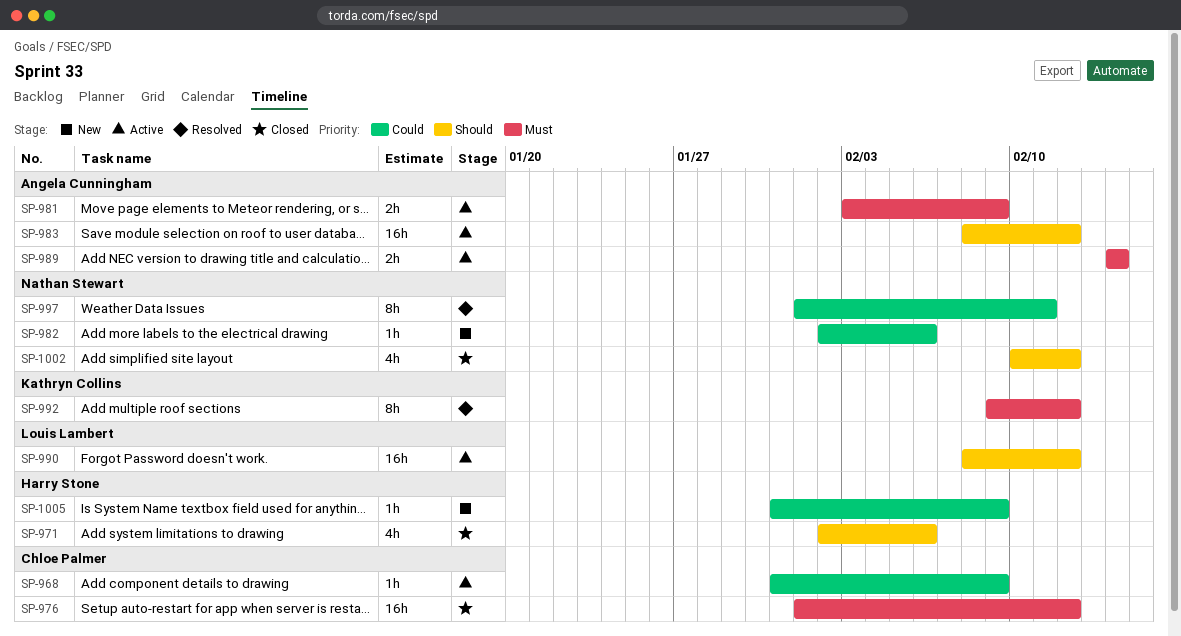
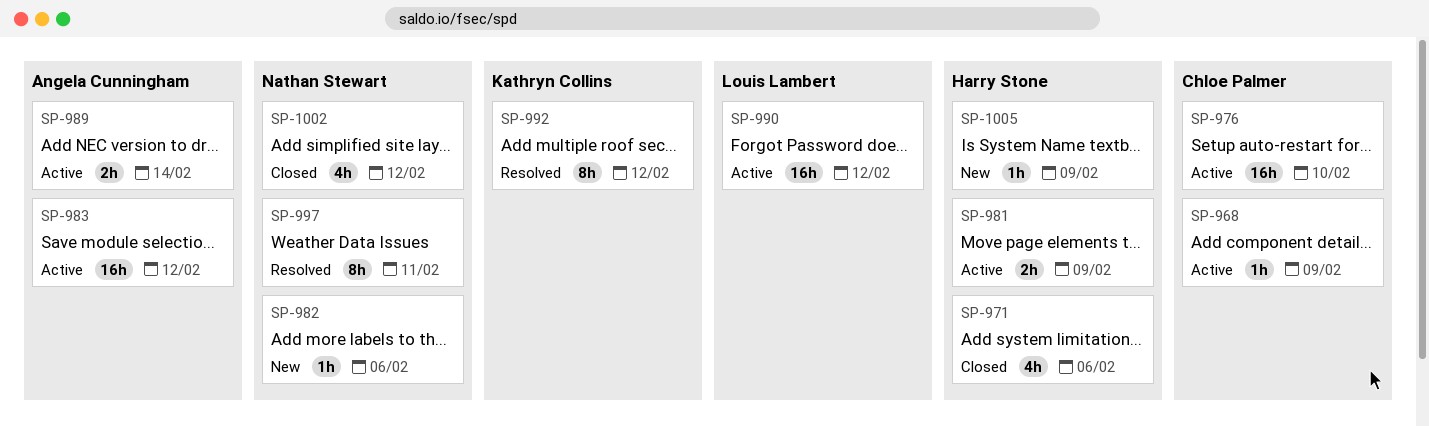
SP-976, status: Closed -> Active
SP-976, due: Feb 12 -> Feb 10
SP-981, owner: Angela Cunningham -> Harry Stone

